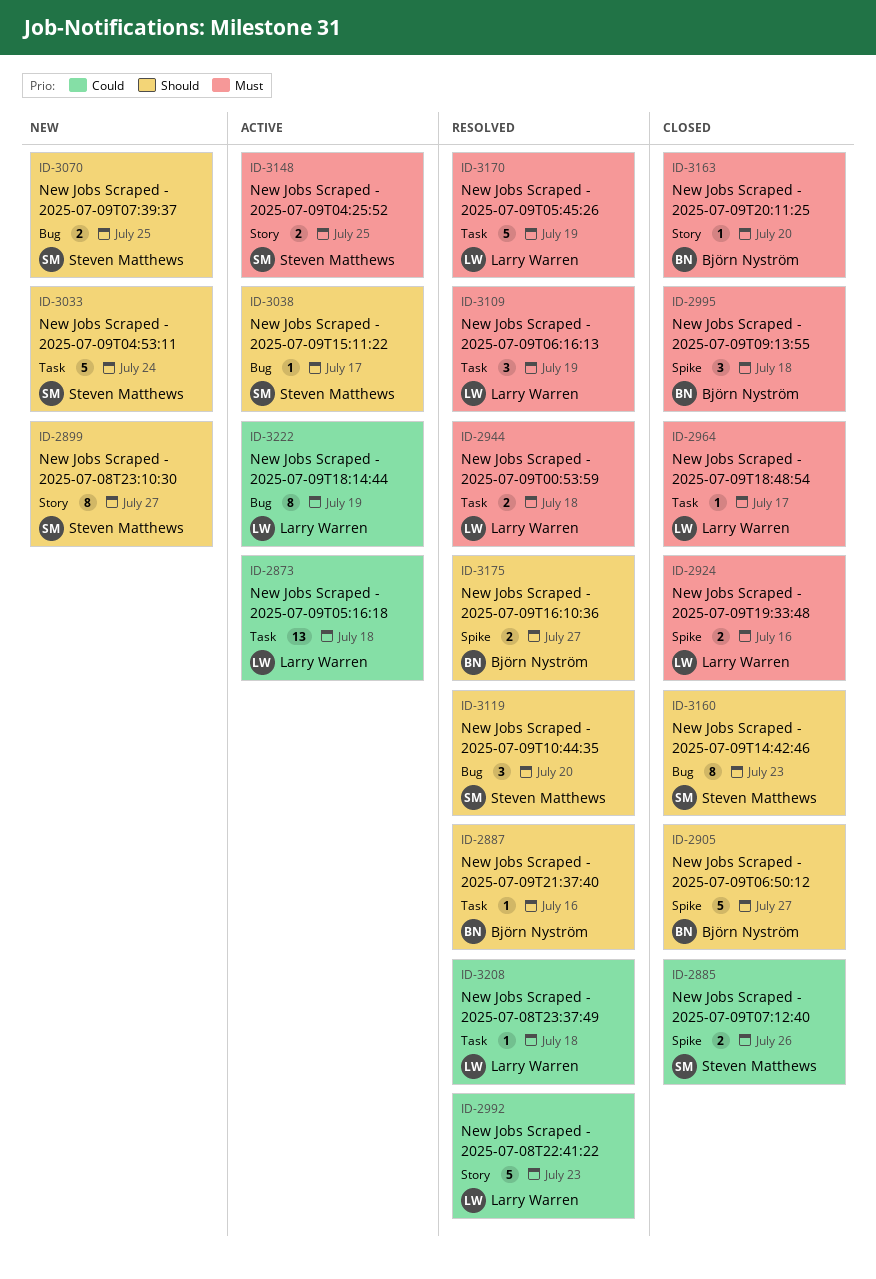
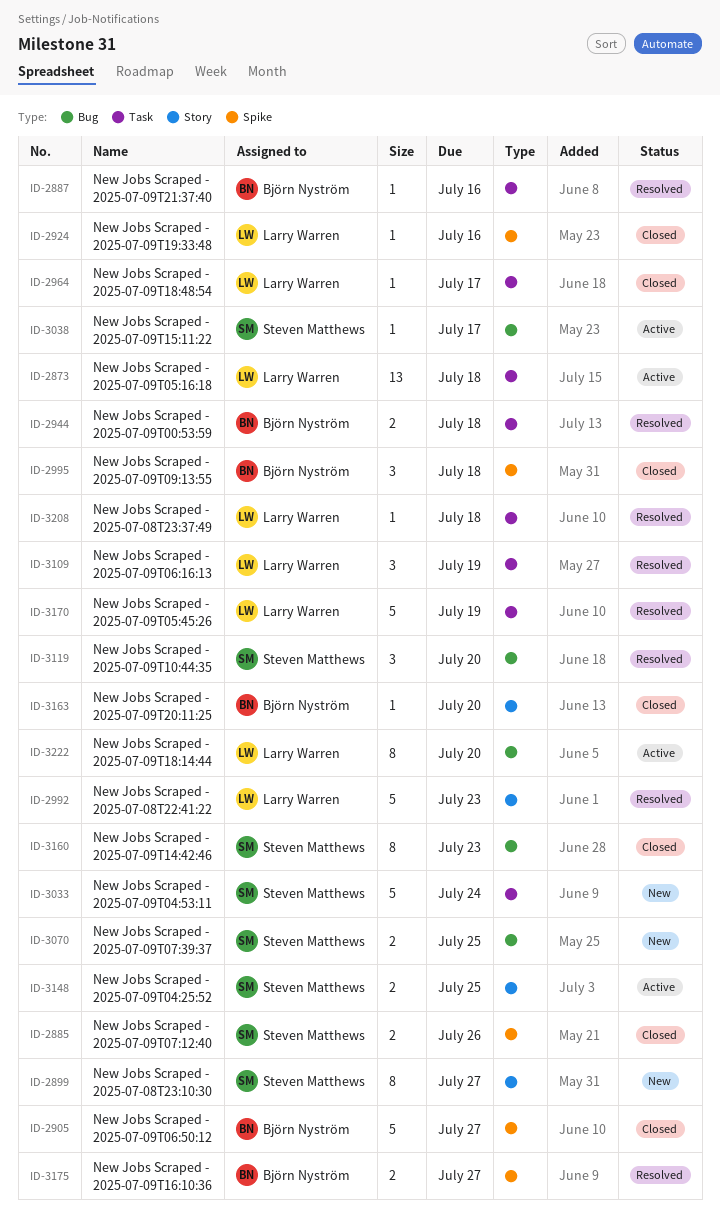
ID-2924, estimate: 2 -> 1
ID-2944, owner: Larry Warren -> Björn Nyström
ID-3222, due: Jul 19 -> Jul 20

